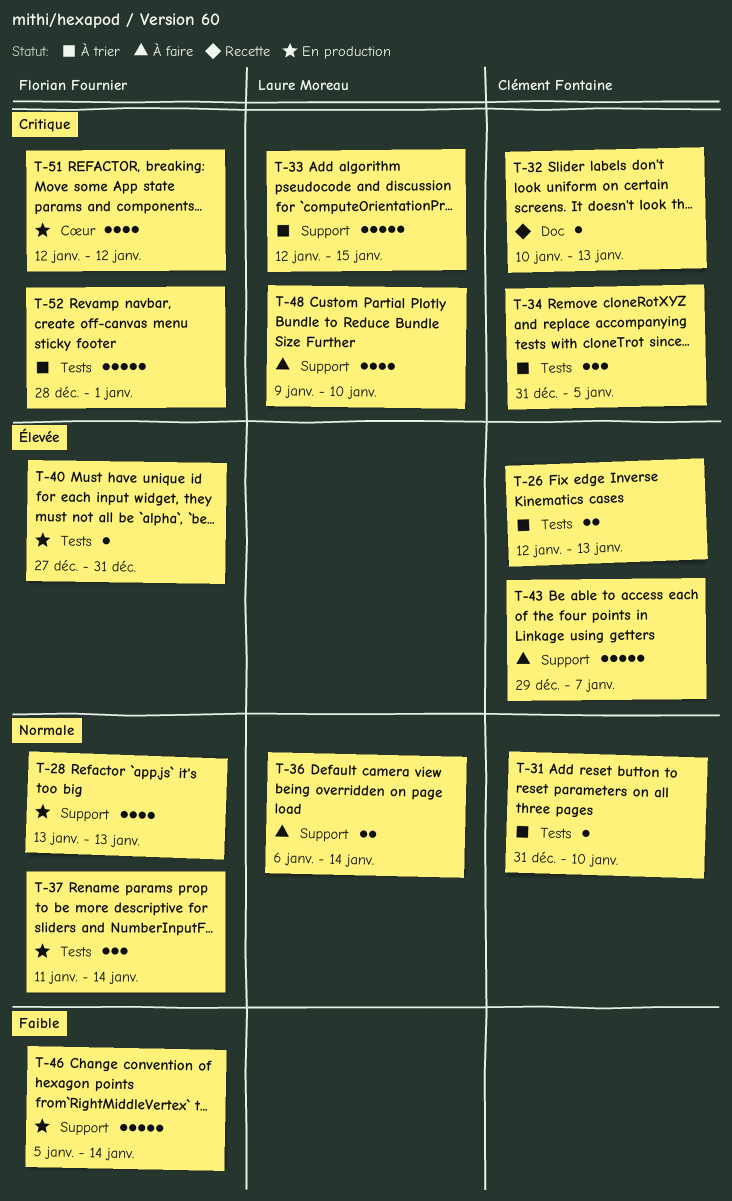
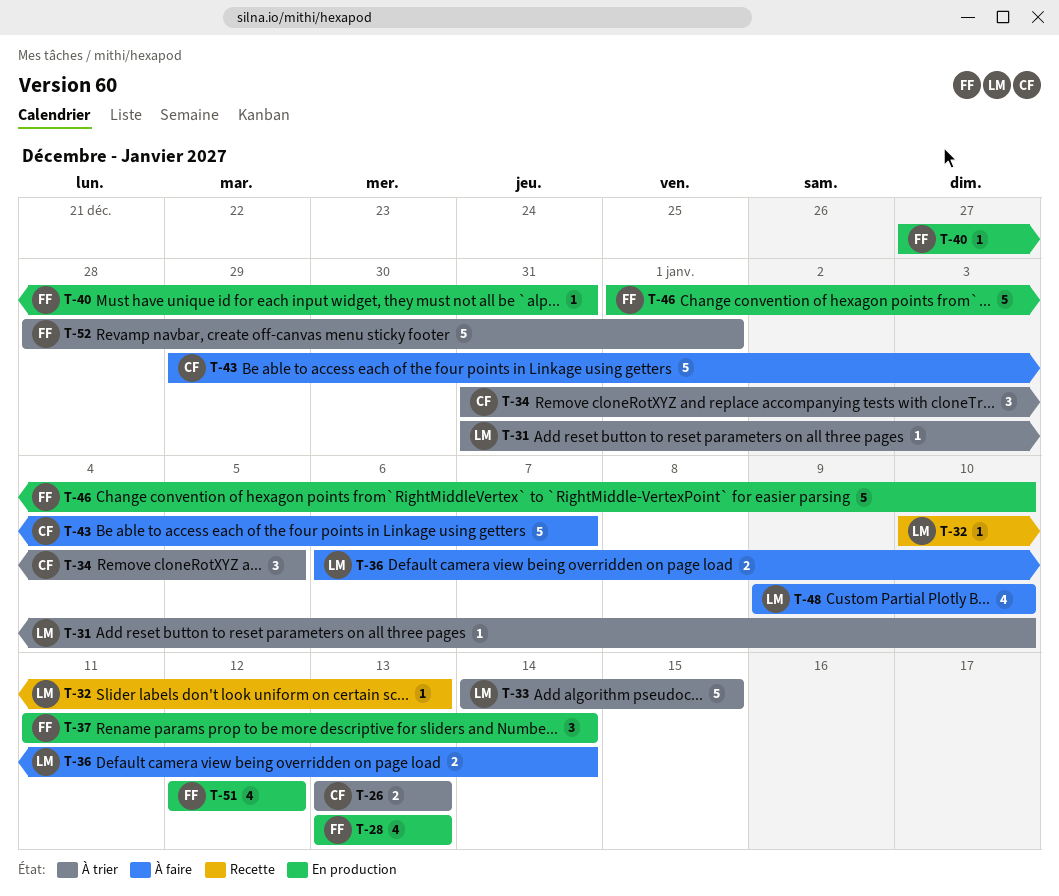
T-26, start: Jan 12 -> Jan 13
T-31, owner: Clément Fontaine -> Laure Moreau
T-32, owner: Clément Fontaine -> Laure Moreau
T-33, start: Jan 12 -> Jan 14
T-46, start: Jan 5 -> Jan 1
T-46, due: Jan 14 -> Jan 10

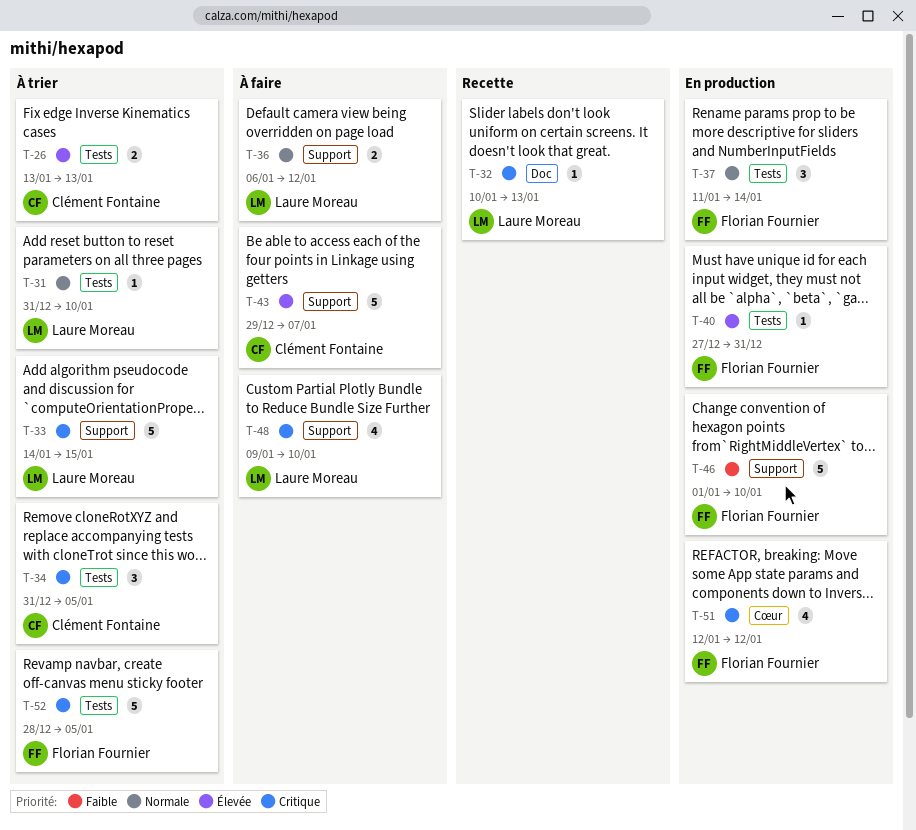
T-28: present -> none
T-36, due: Jan 14 -> Jan 12
T-52, due: Jan 1 -> Jan 5

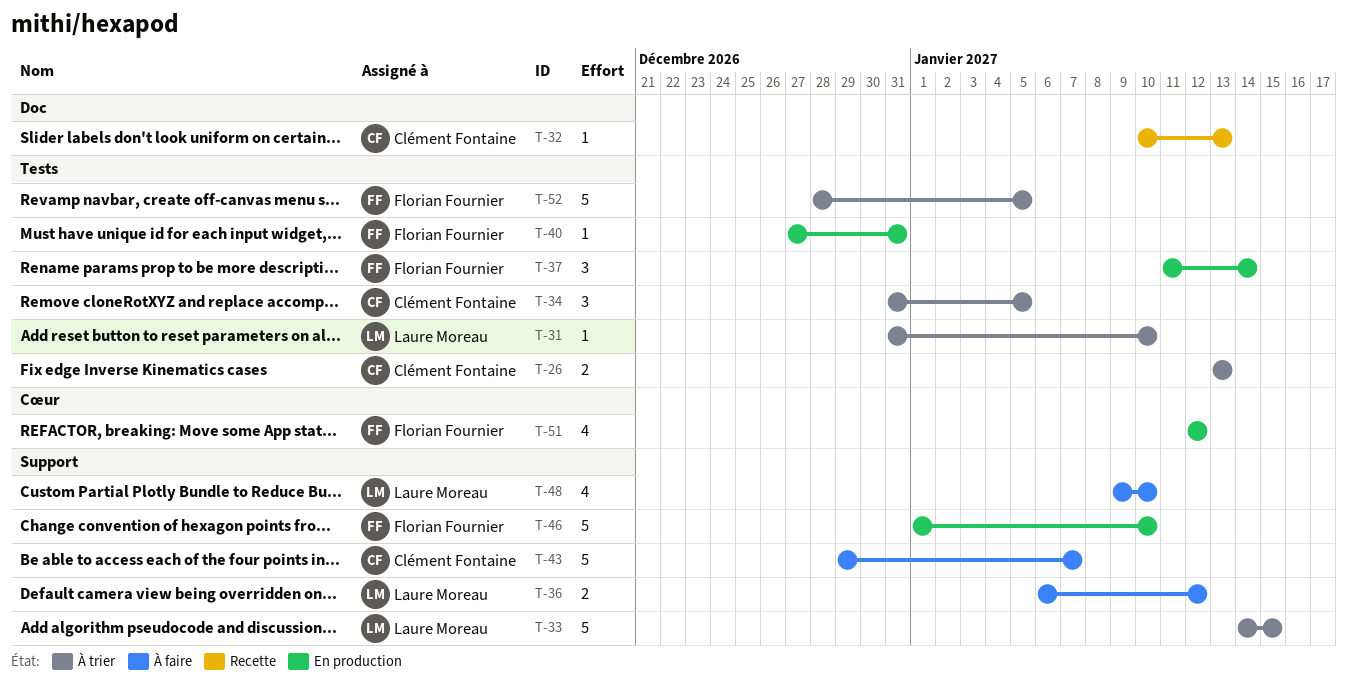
T-32, owner: Laure Moreau -> Clément Fontaine

